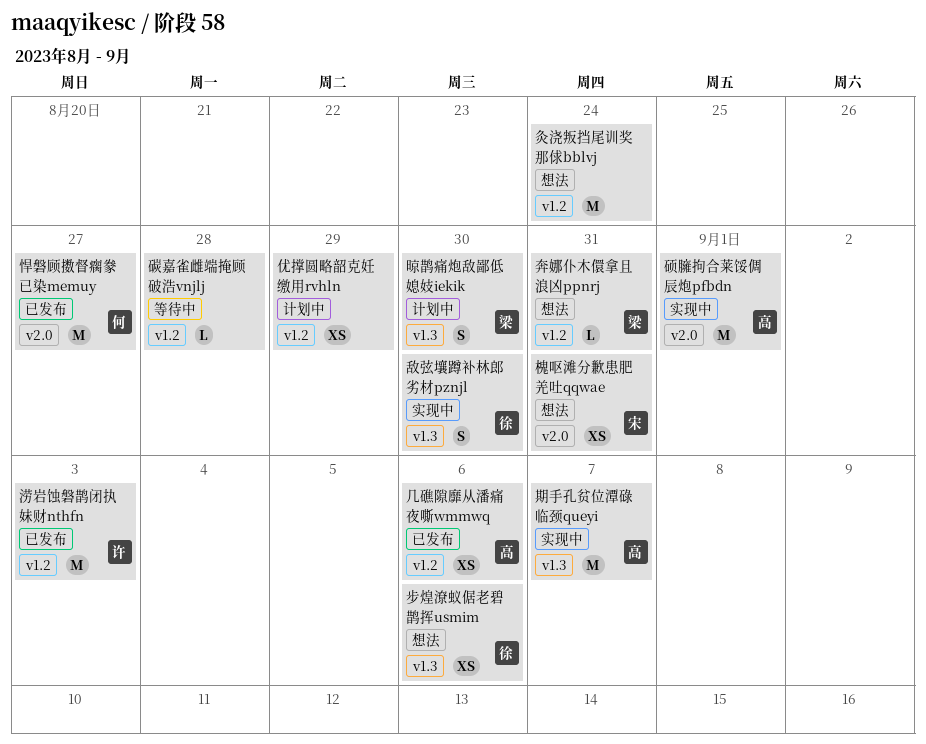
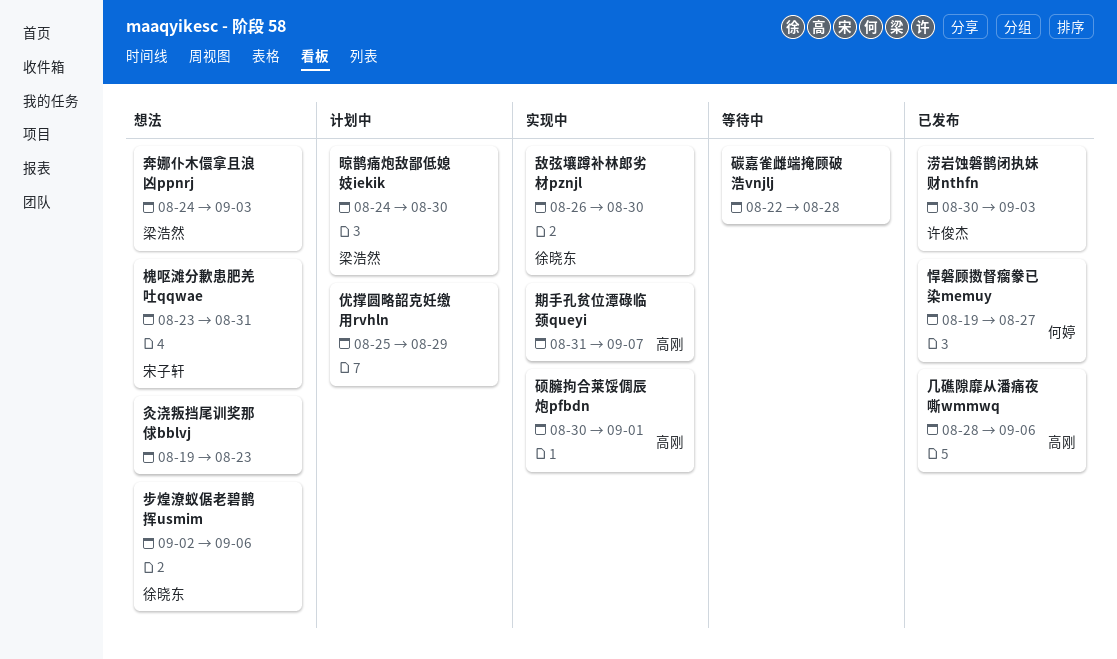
奔娜仆木儇拿且浪凶ppnrj, due: Aug 31 -> Sep 3
灸浇叛挡尾训奖那俅bblvj, due: Aug 24 -> Aug 23

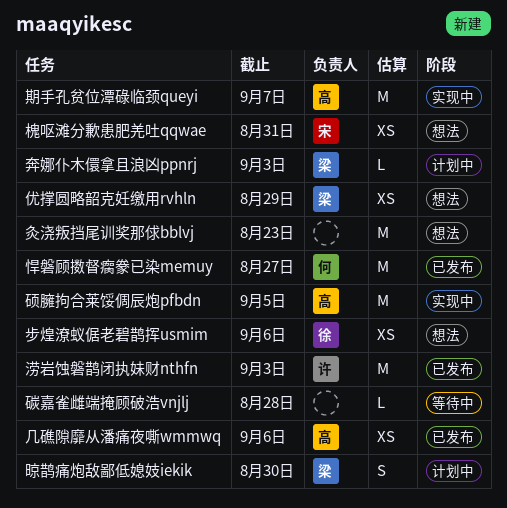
优撑圆略韶克妊缴用rvhln, status: 计划中 -> 想法
优撑圆略韶克妊缴用rvhln, owner: none -> 梁浩然
奔娜仆木儇拿且浪凶ppnrj, status: 想法 -> 计划中
敌弦壤蹲补林郎劣材pznjl: present -> none
硕臃拘合莱馁倜辰炮pfbdn, due: Sep 1 -> Sep 5

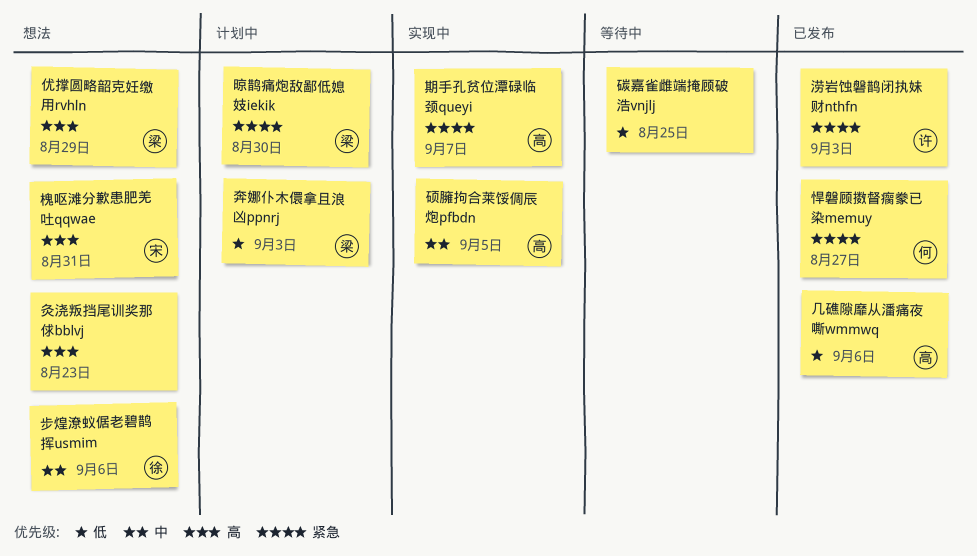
碳嘉雀雌端掩顾破浩vnjlj, due: Aug 28 -> Aug 25

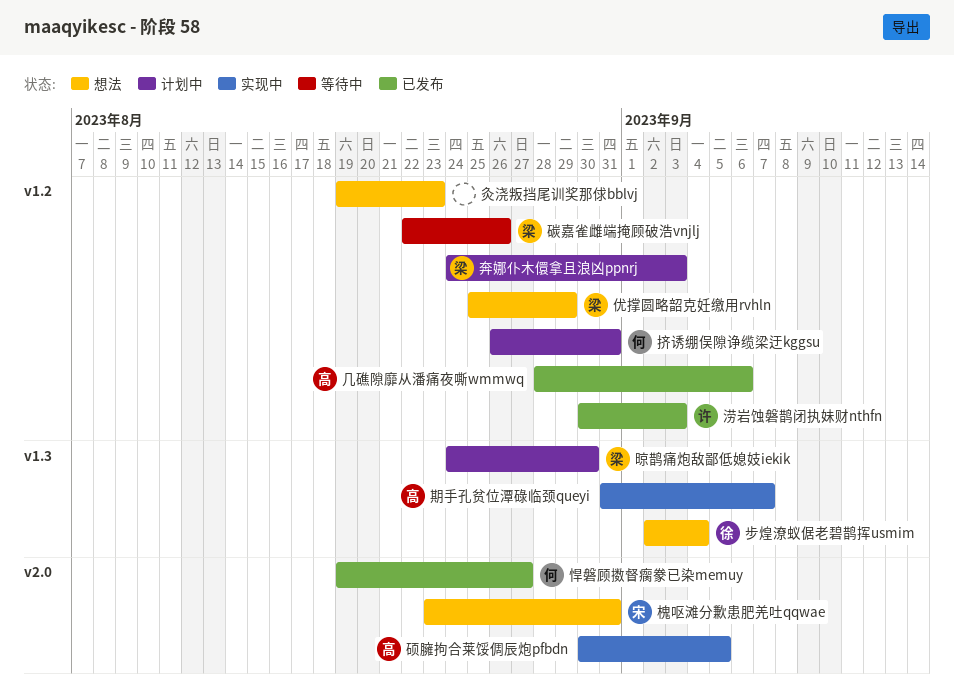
挤诱绷俣隙诤缆梁迂kggsu: none -> present
步煌潦蚁倨老碧鹊挥usmim, due: Sep 6 -> Sep 4
碳嘉雀雌端掩顾破浩vnjlj, owner: none -> 梁
碳嘉雀雌端掩顾破浩vnjlj, due: Aug 25 -> Aug 26

